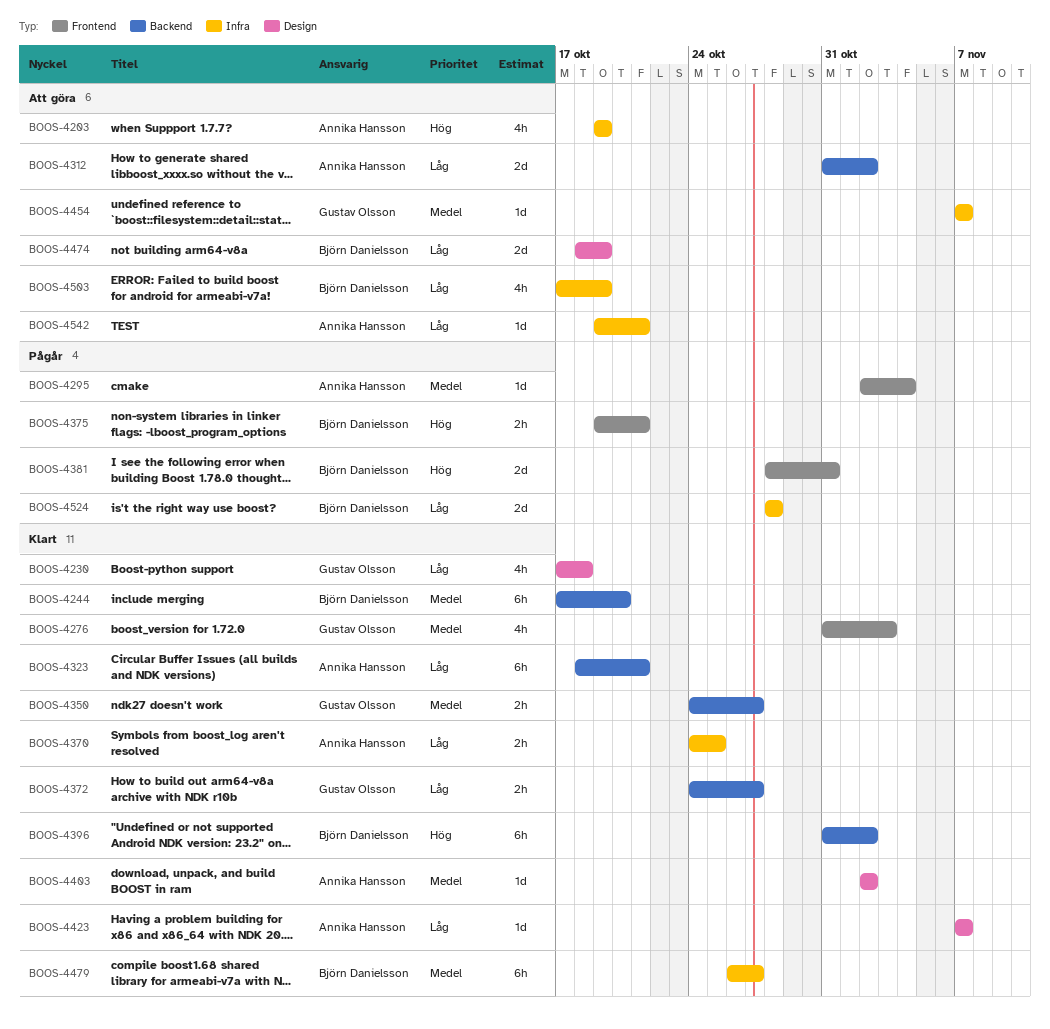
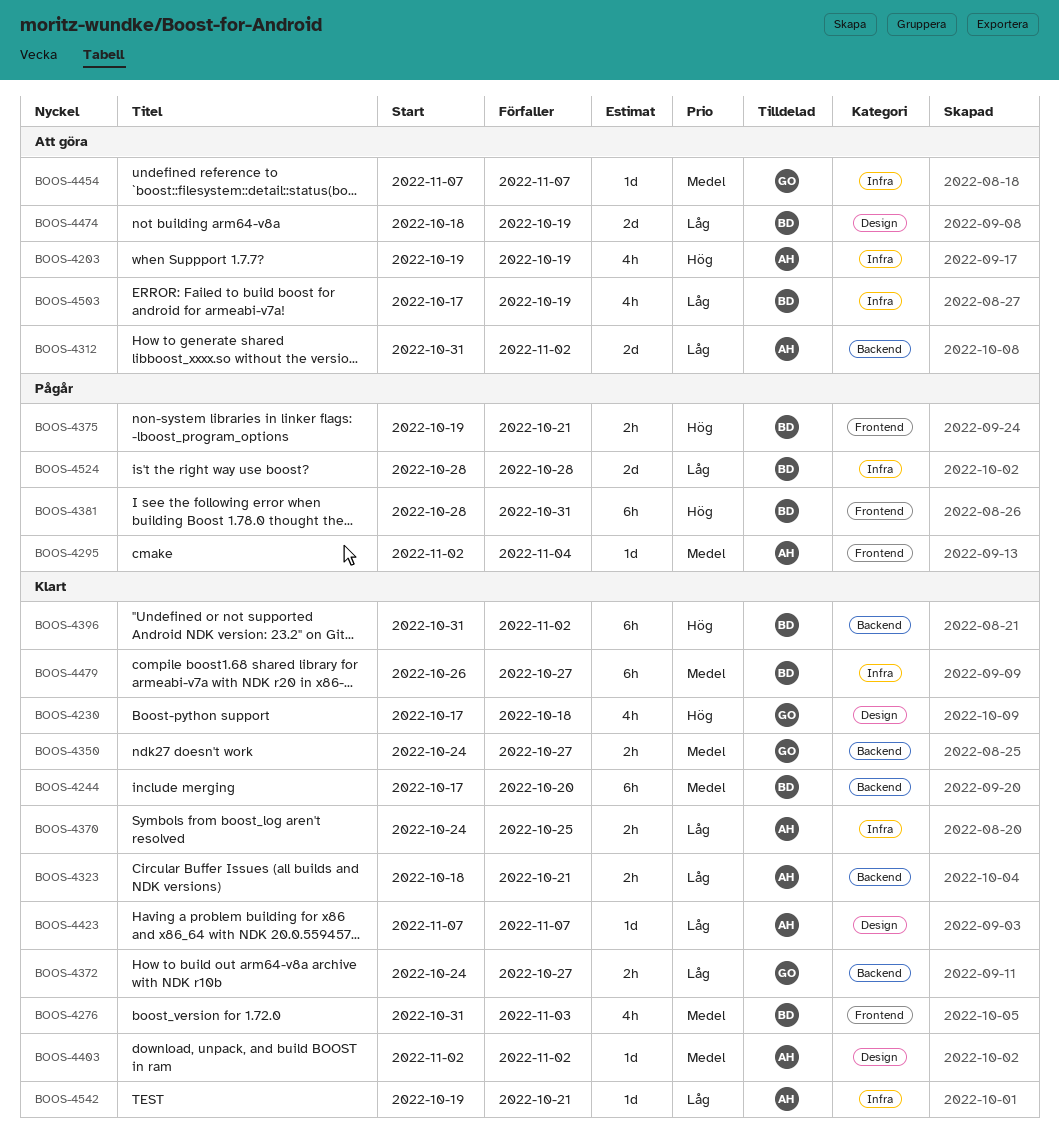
BOOS-4230, priority: Låg -> Hög
BOOS-4276, owner: Gustav Olsson -> Björn Danielsson
BOOS-4323, estimate: 6h -> 2h
BOOS-4381, estimate: 2d -> 6h
BOOS-4542, status: Att göra -> Klart

